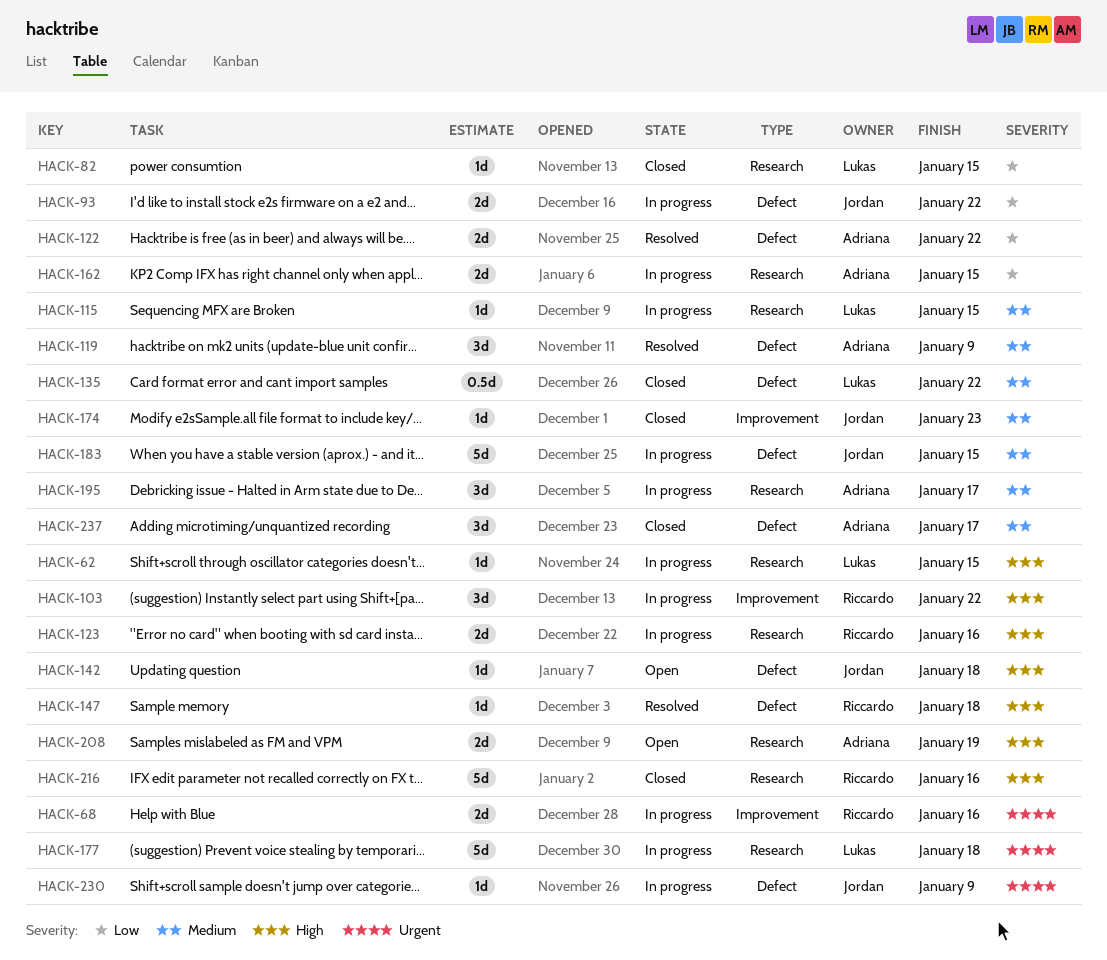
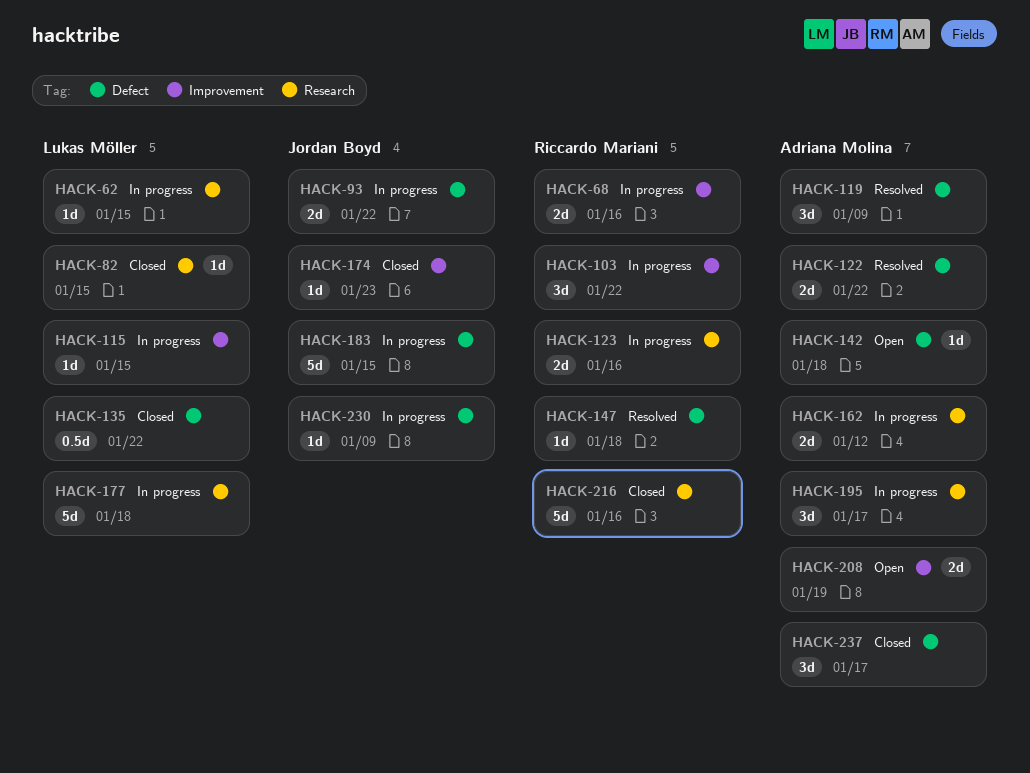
HACK-115, label: Research -> Improvement
HACK-142, owner: Jordan Boyd -> Adriana Molina
HACK-162, due: Jan 15 -> Jan 12
HACK-208, label: Research -> Improvement

